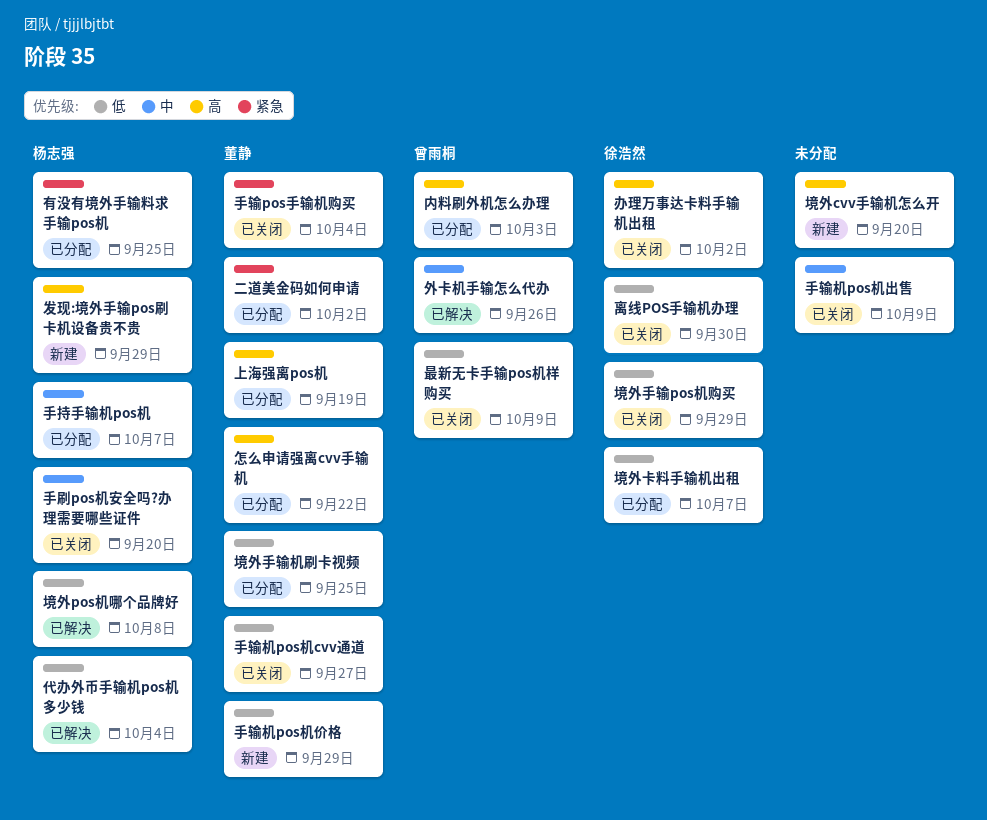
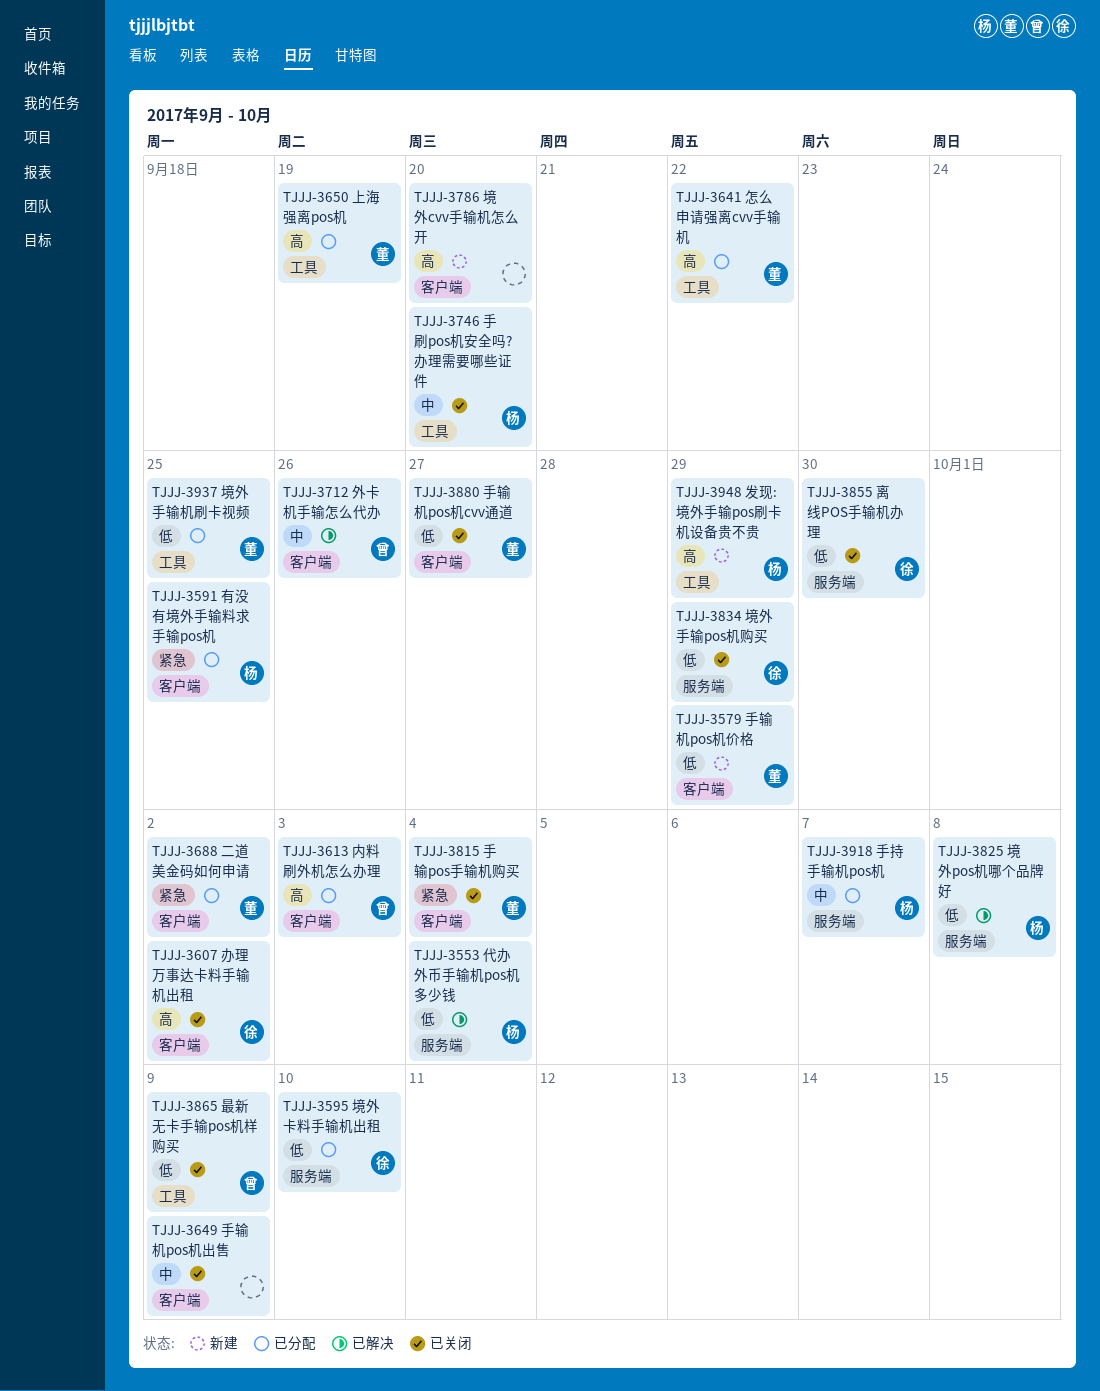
境外卡料手输机出租, due: Oct 7 -> Oct 10

